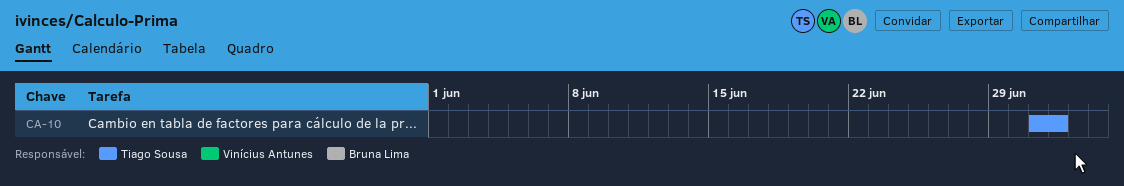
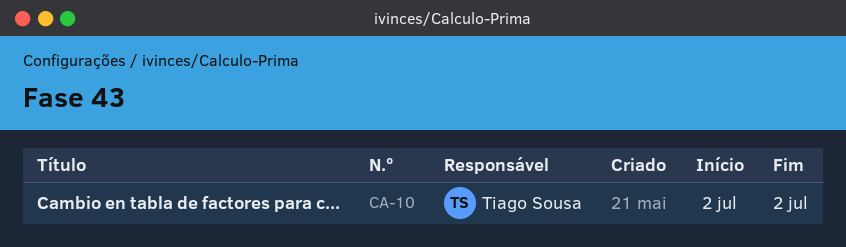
CA-10, start: Jul 1 -> Jul 2

